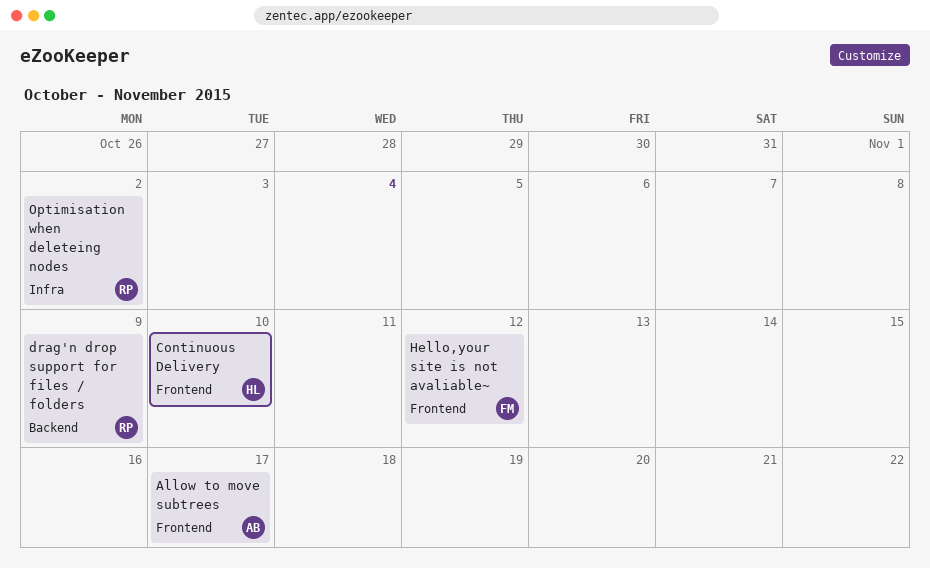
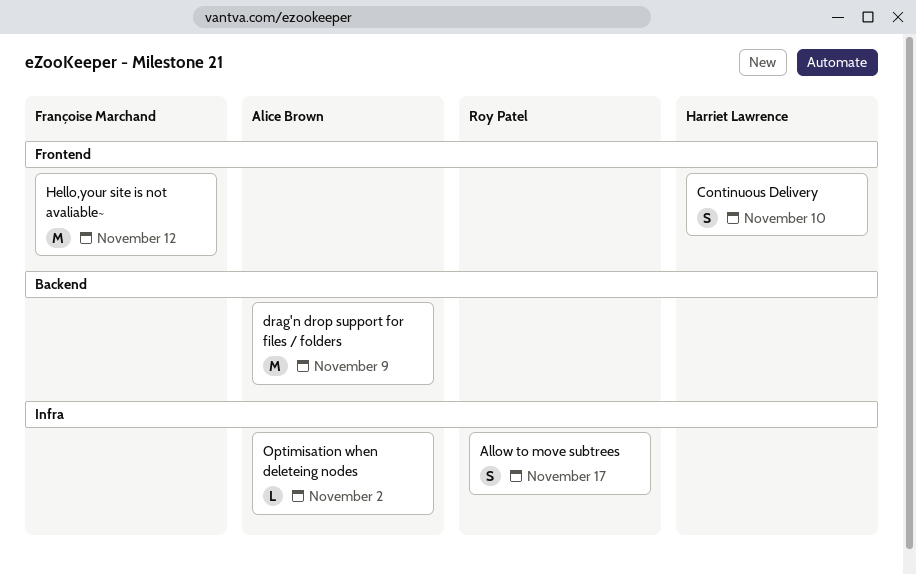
Allow to move subtrees, owner: Alice Brown -> Roy Patel
Allow to move subtrees, label: Frontend -> Infra
drag'n drop support for files / folders, owner: Roy Patel -> Alice Brown
Optimisation when deleteing nodes, owner: Roy Patel -> Alice Brown

